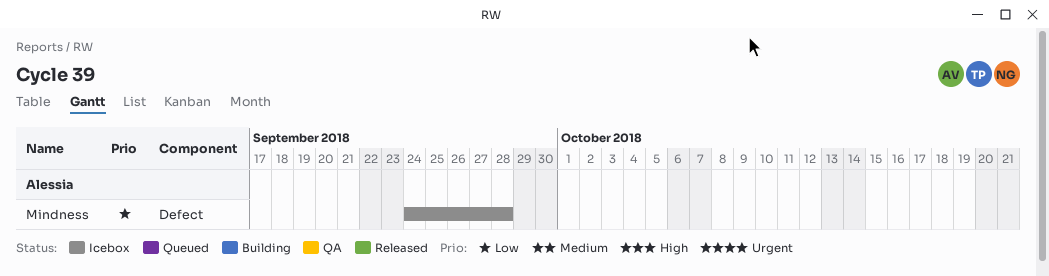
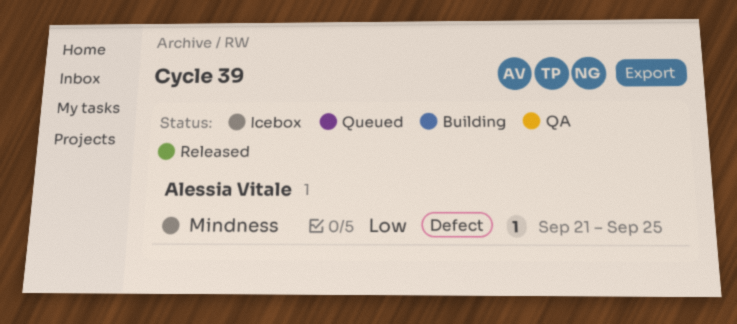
Mindness, start: Sep 24 -> Sep 21
Mindness, due: Sep 28 -> Sep 25

